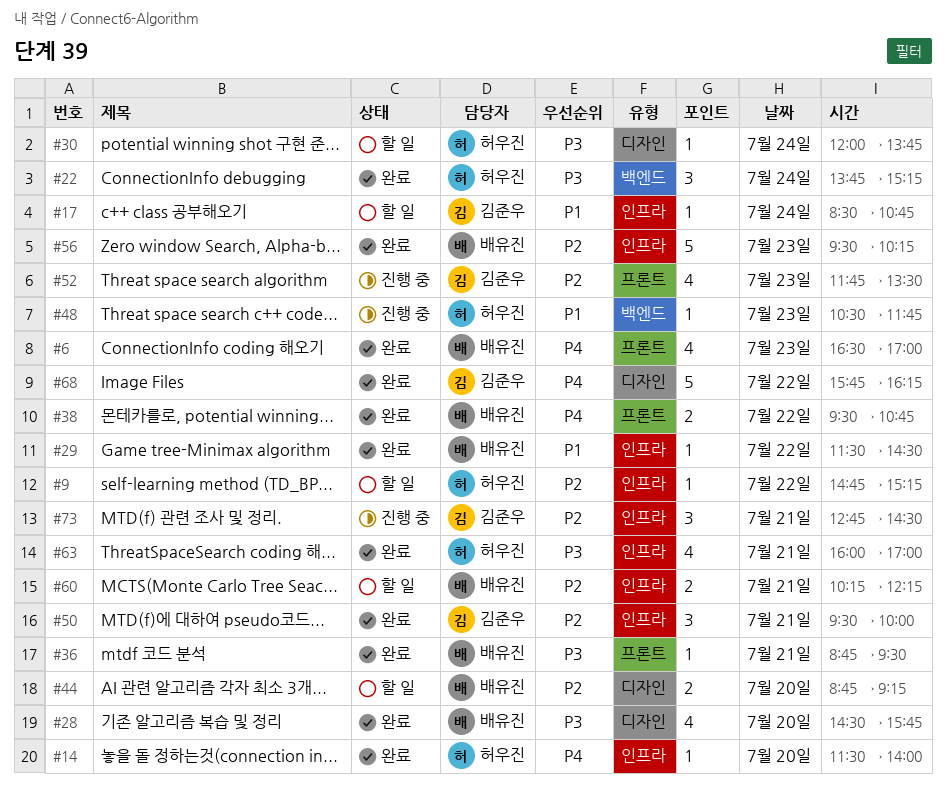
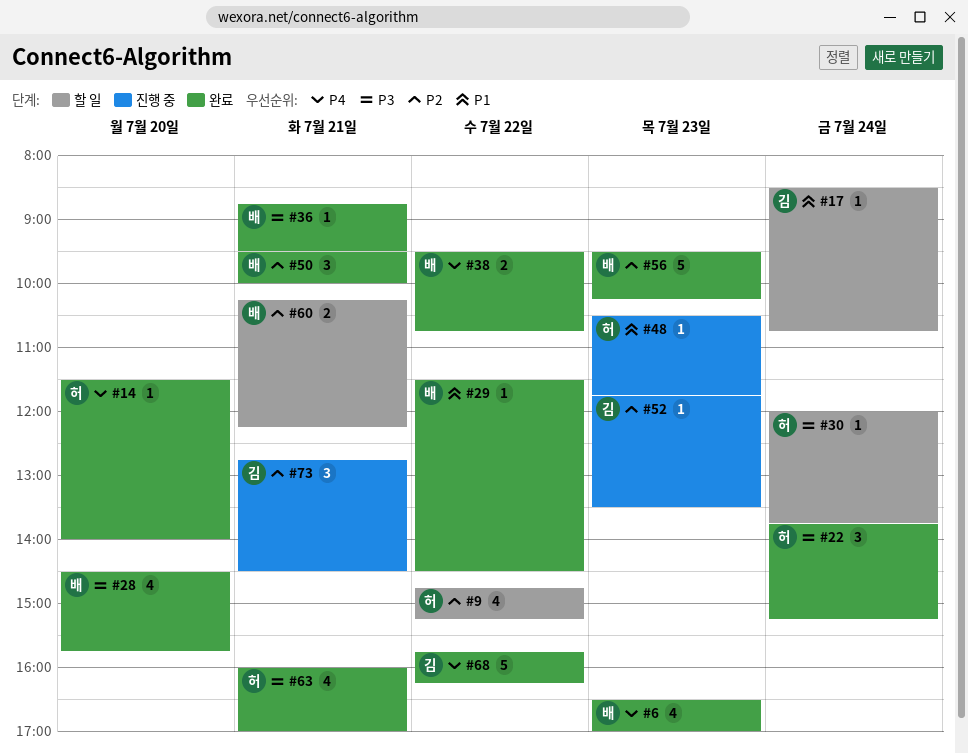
#9, estimate: 1 -> 4
#44: present -> none
#50, owner: 김준우 -> 배유진
#52, estimate: 4 -> 1

